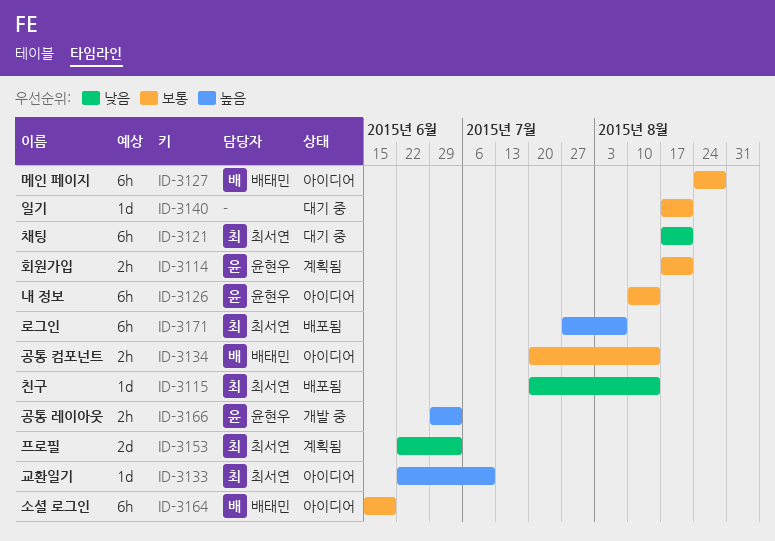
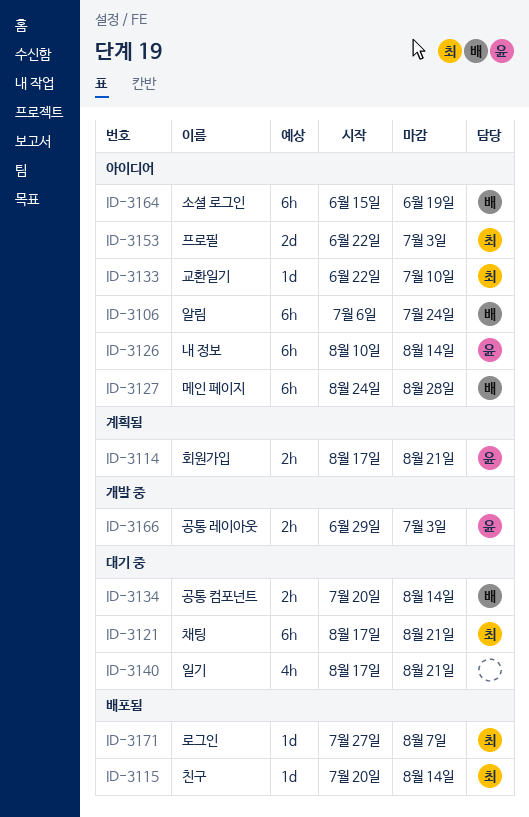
ID-3106: none -> present
ID-3134, status: 아이디어 -> 대기 중
ID-3140, estimate: 1d -> 4h
ID-3153, status: 계획됨 -> 아이디어
ID-3171, estimate: 6h -> 1d

